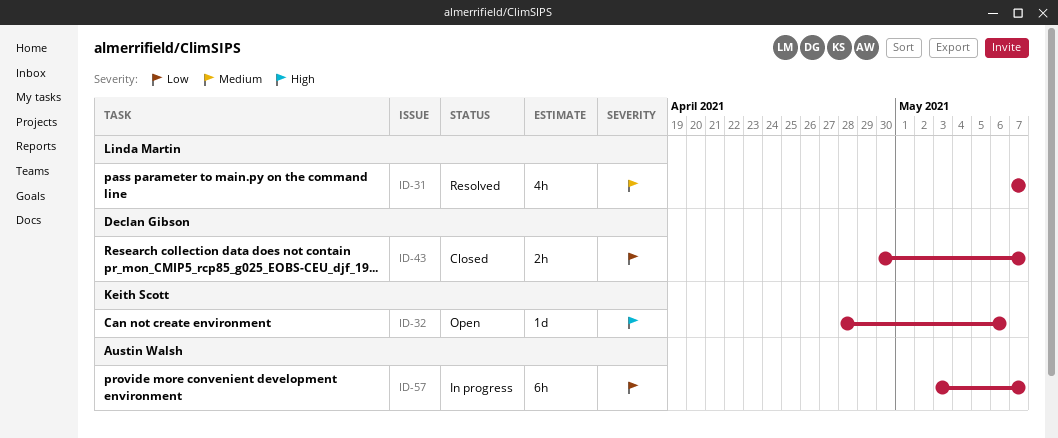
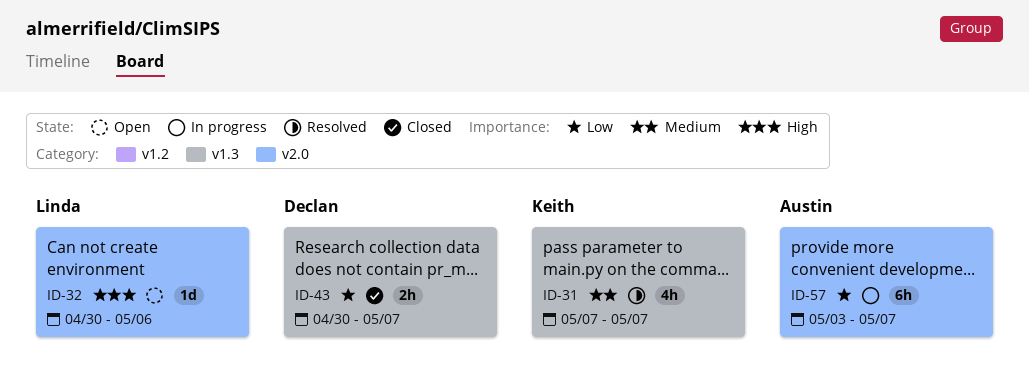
ID-31, owner: Linda Martin -> Keith Scott
ID-32, owner: Keith Scott -> Linda Martin
ID-32, start: Apr 28 -> Apr 30

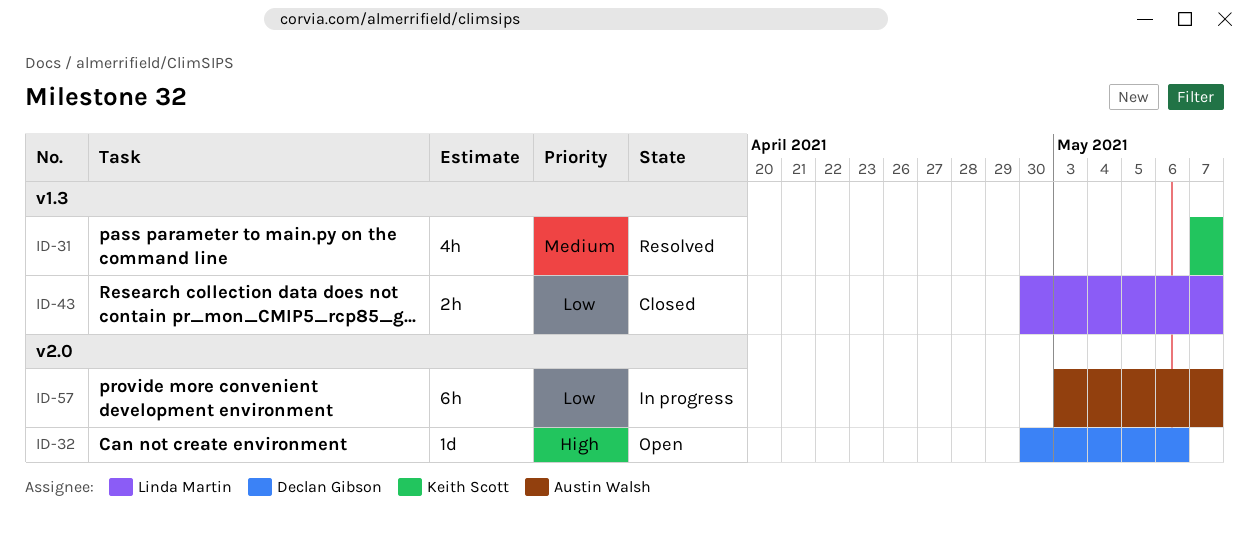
ID-32, owner: Linda Martin -> Declan Gibson
ID-43, owner: Declan Gibson -> Linda Martin

